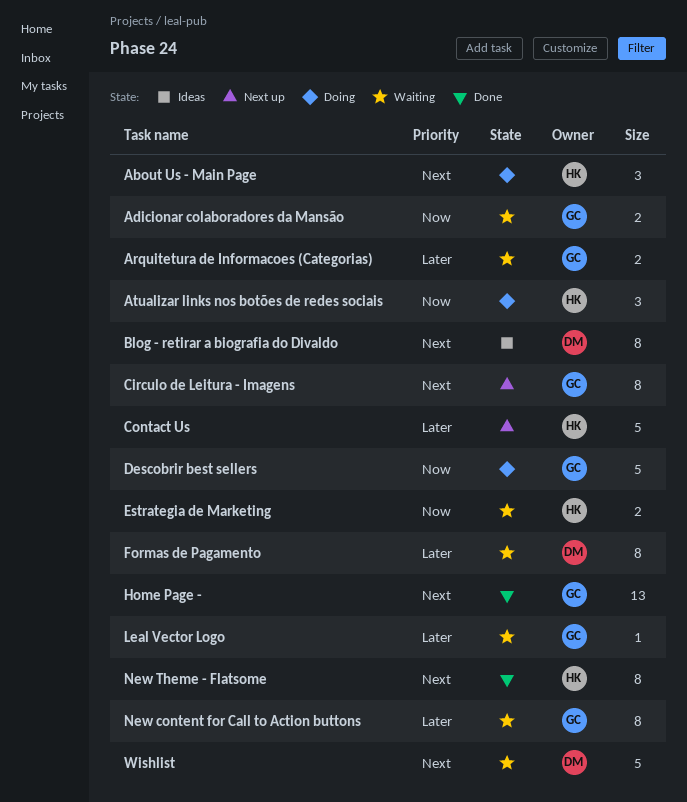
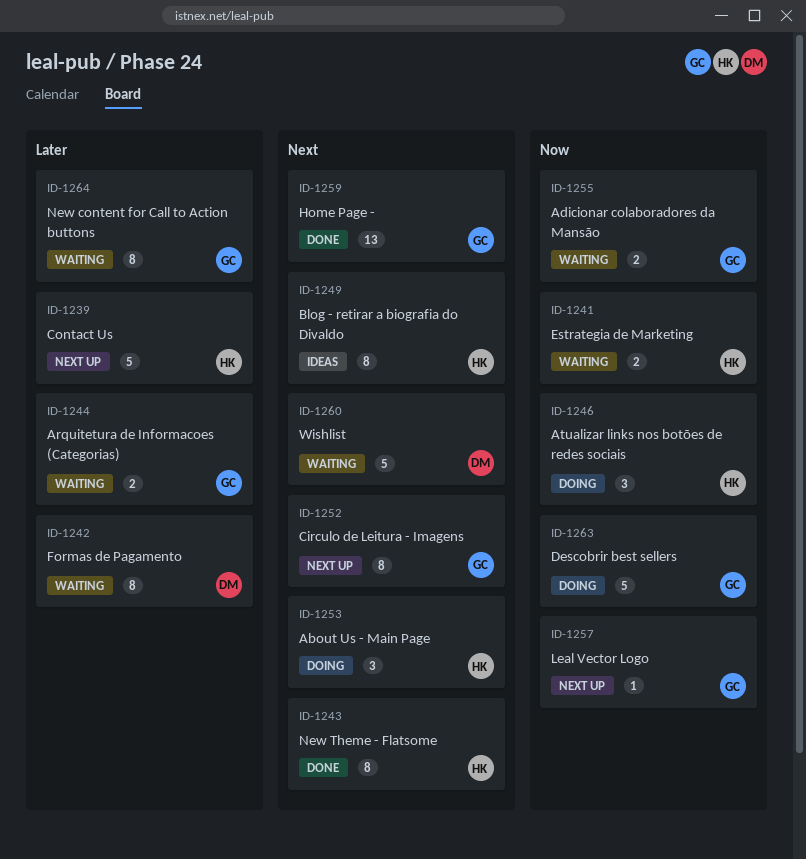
Blog - retirar a biografia do Divaldo, owner: DM -> HK
Leal Vector Logo, status: Waiting -> Next up
Leal Vector Logo, priority: Later -> Now

